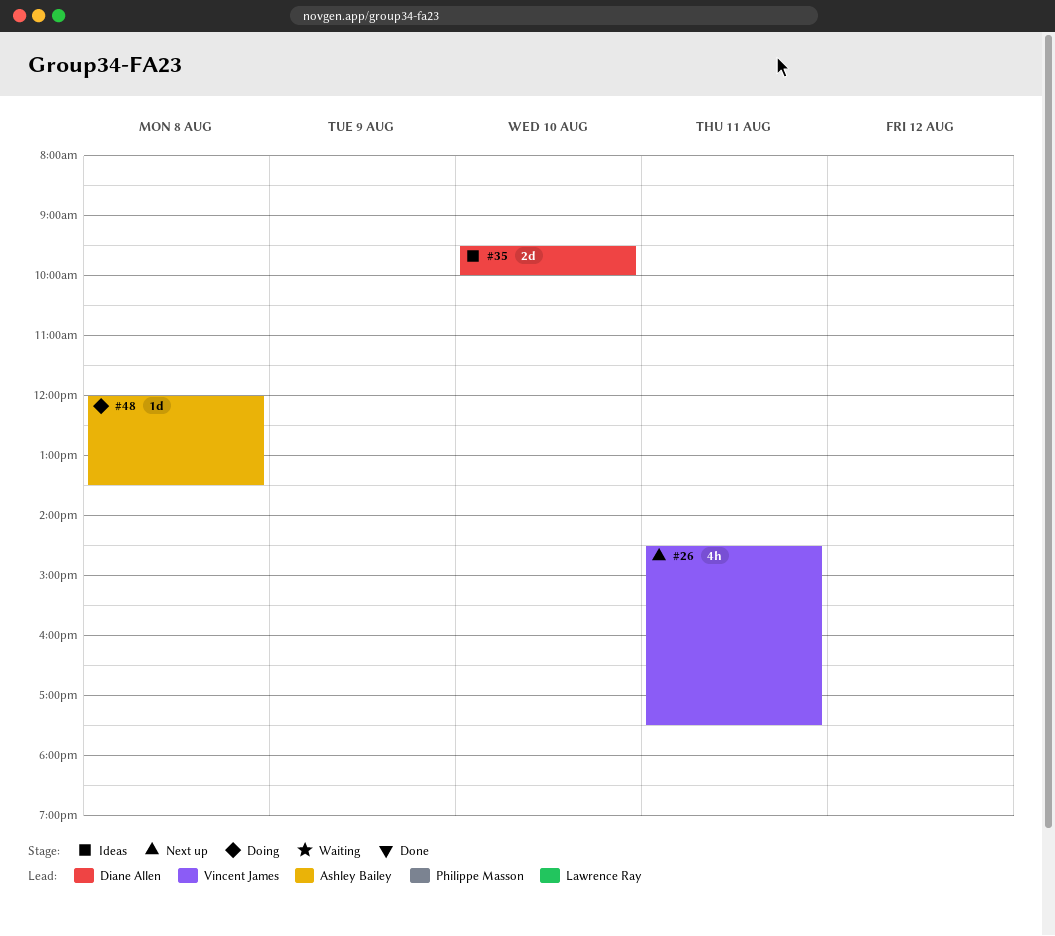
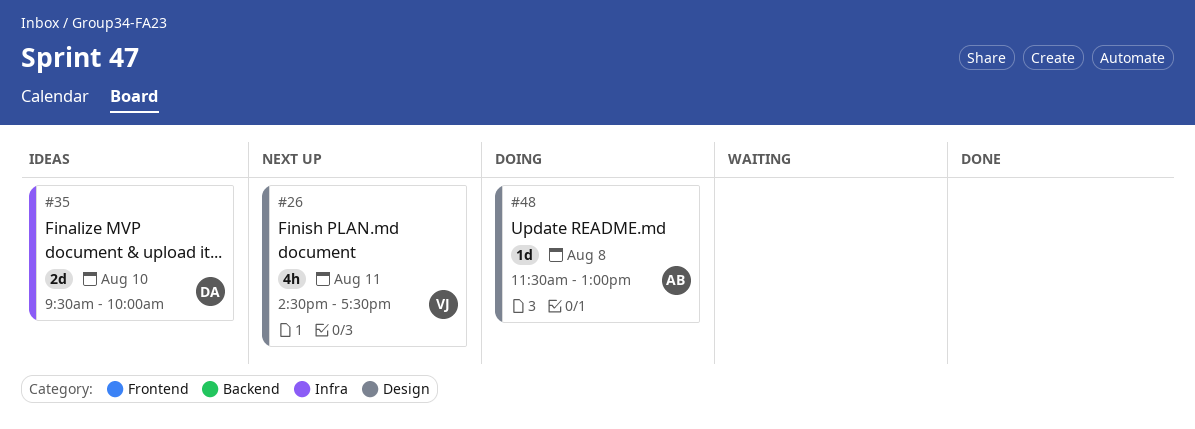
#48, begins: 12:00 -> 11:30
#48, ends: 13:30 -> 13:00

